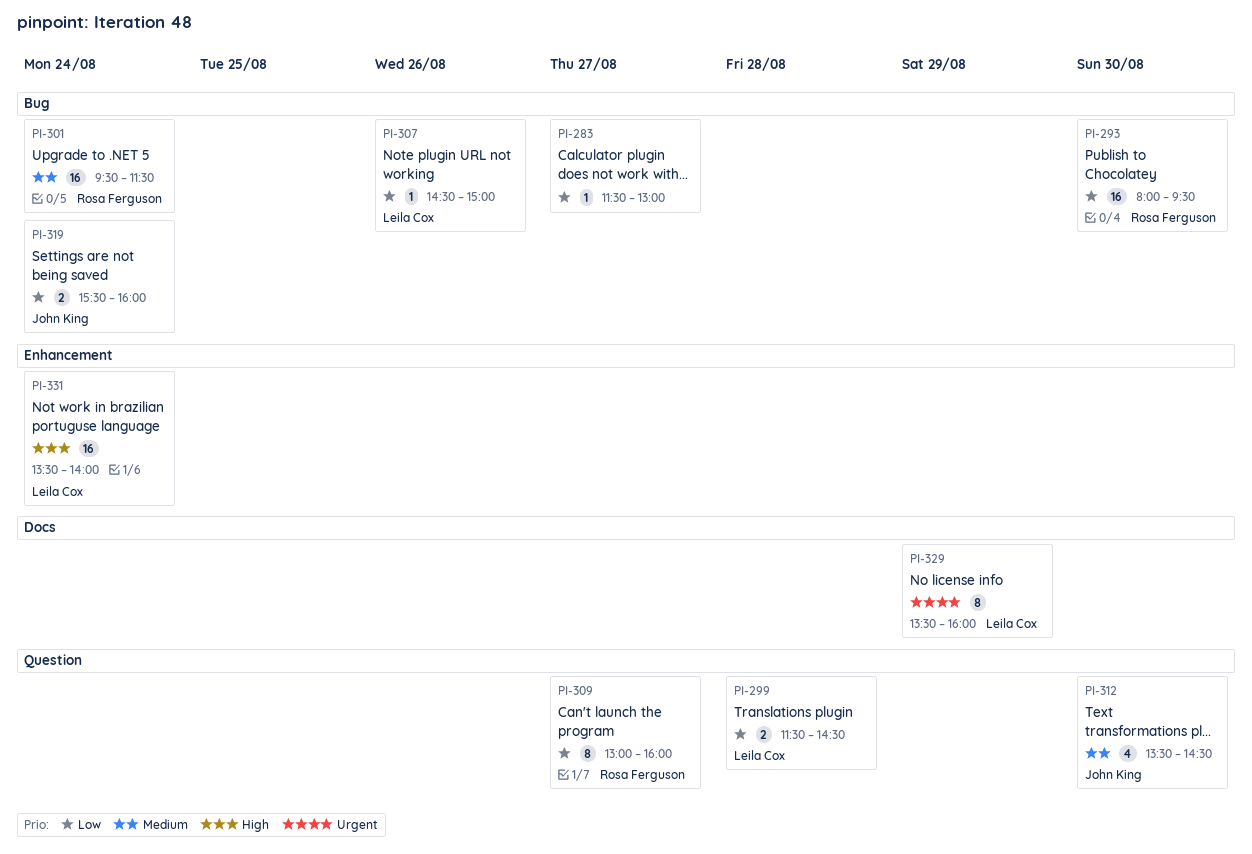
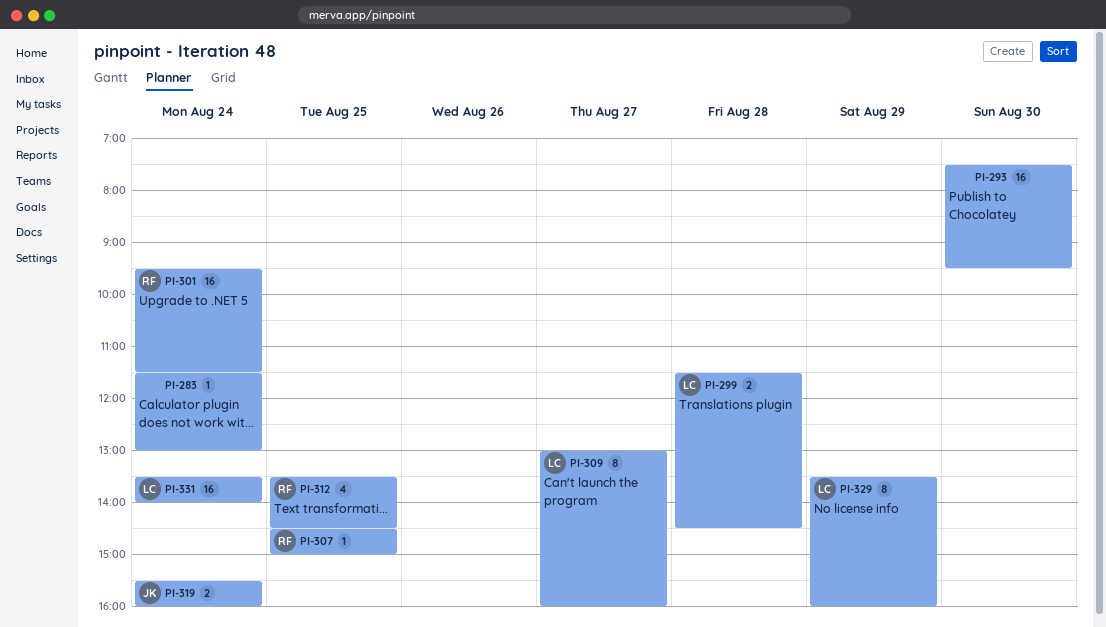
PI-283, day: Aug 27 -> Aug 24
PI-293, owner: Rosa Ferguson -> none
PI-293, begins: 08:00 -> 07:30
PI-307, owner: Leila Cox -> Rosa Ferguson
PI-307, day: Aug 26 -> Aug 25
PI-309, owner: Rosa Ferguson -> Leila Cox
PI-312, owner: John King -> Rosa Ferguson
PI-312, day: Aug 30 -> Aug 25

